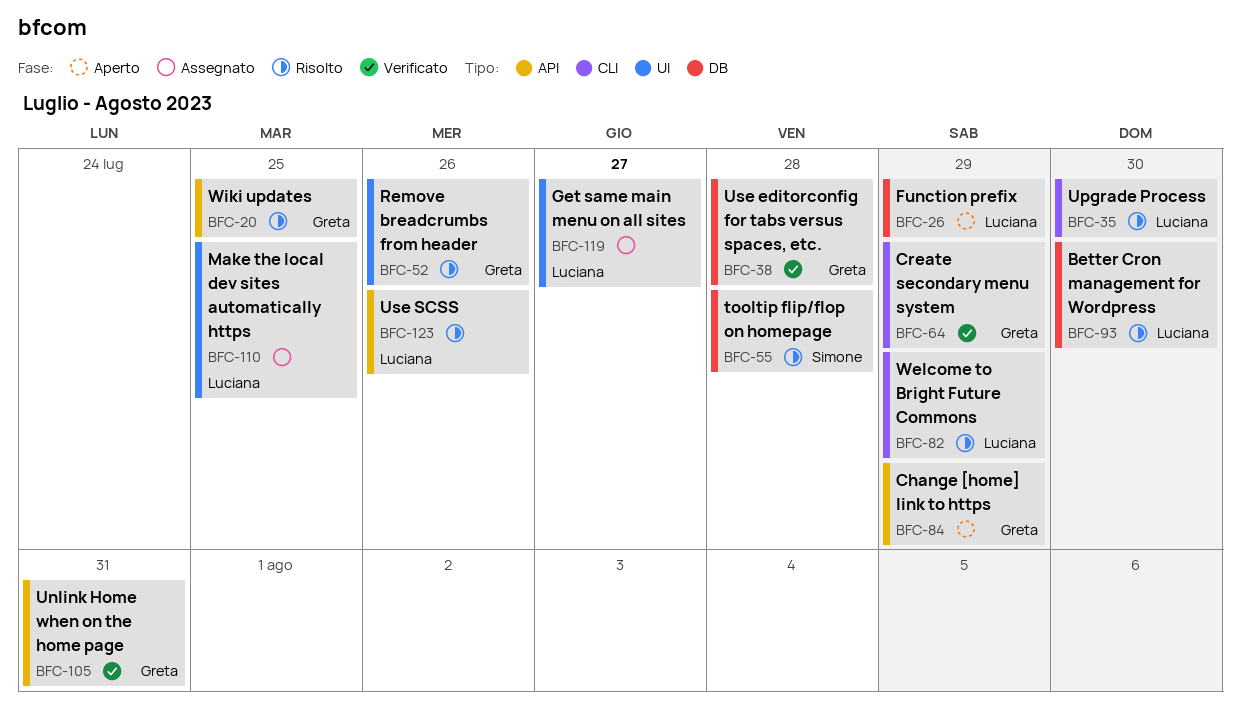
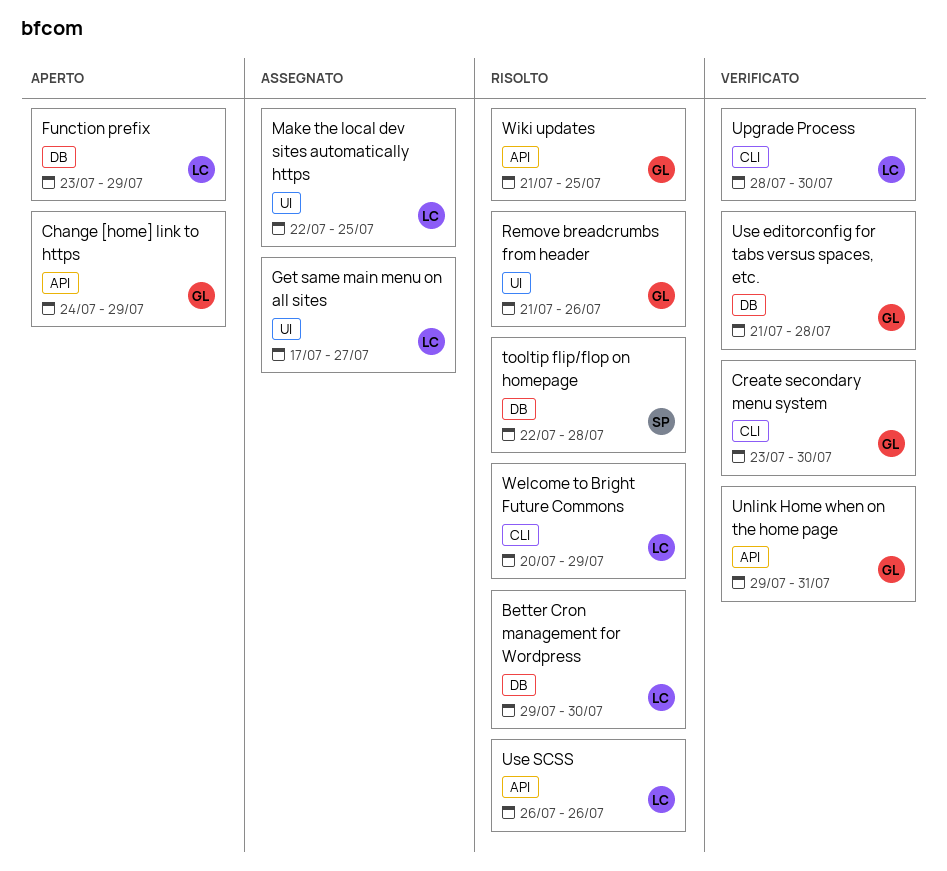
Create secondary menu system, due: Jul 29 -> Jul 30
Upgrade Process, status: Risolto -> Verificato

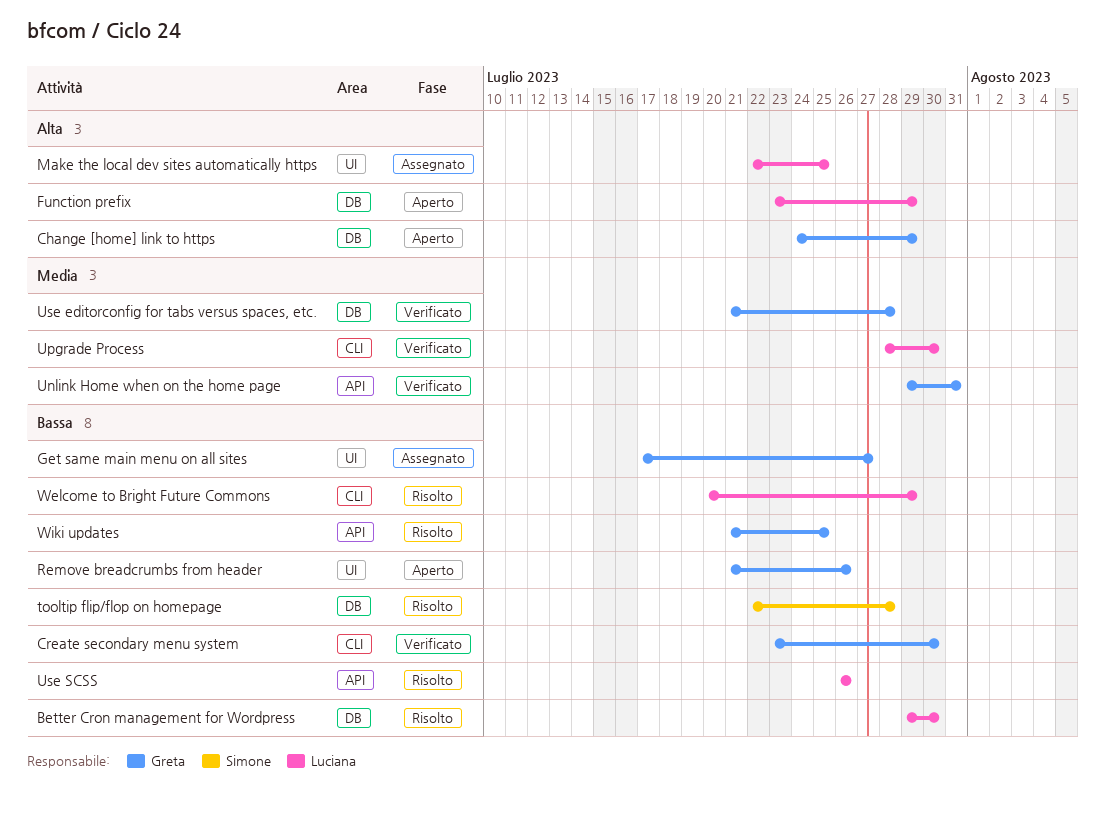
Change [home] link to https, label: API -> DB
Get same main menu on all sites, owner: Luciana -> Greta
Remove breadcrumbs from header, status: Risolto -> Aperto

